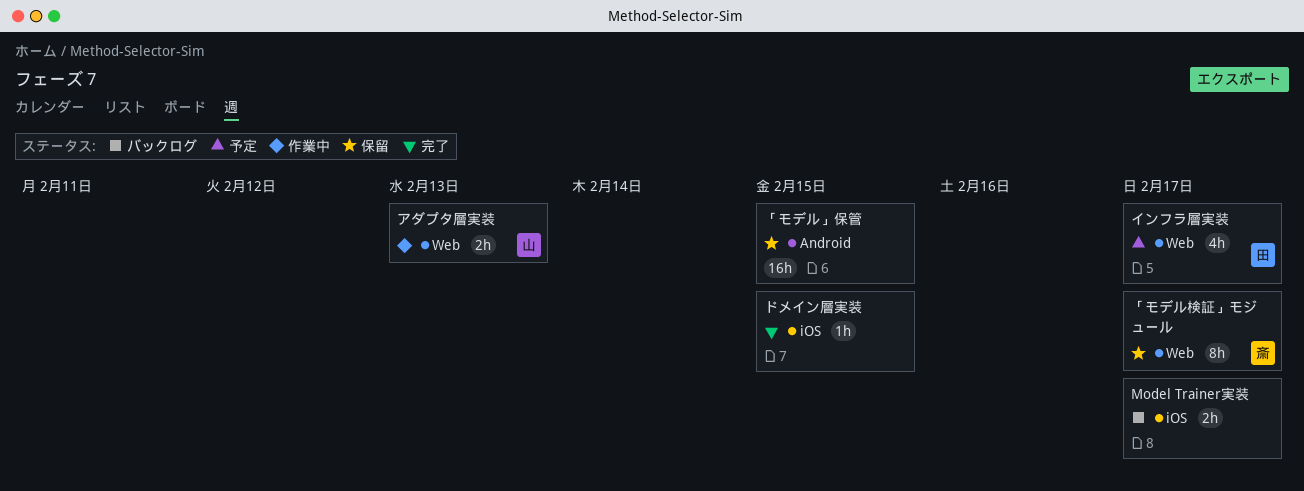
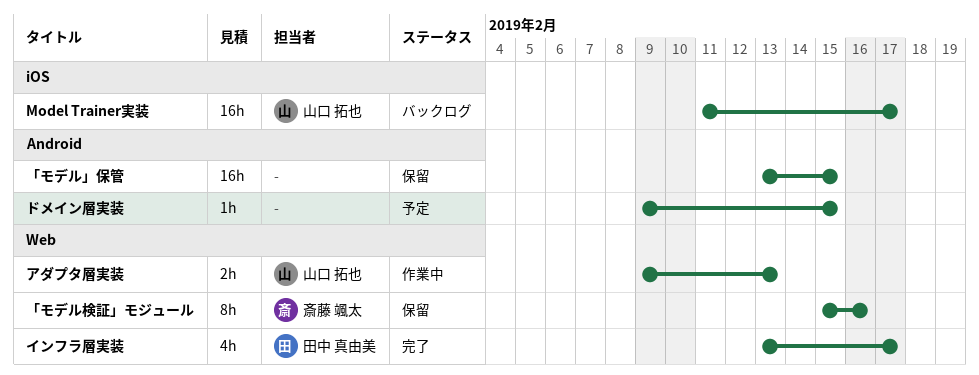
Model Trainer実装, owner: none -> 山口 拓也
Model Trainer実装, estimate: 2h -> 16h
「モデル検証」モジュール, due: Feb 17 -> Feb 16
インフラ層実装, status: 予定 -> 完了
ドメイン層実装, status: 完了 -> 予定
ドメイン層実装, label: iOS -> Android

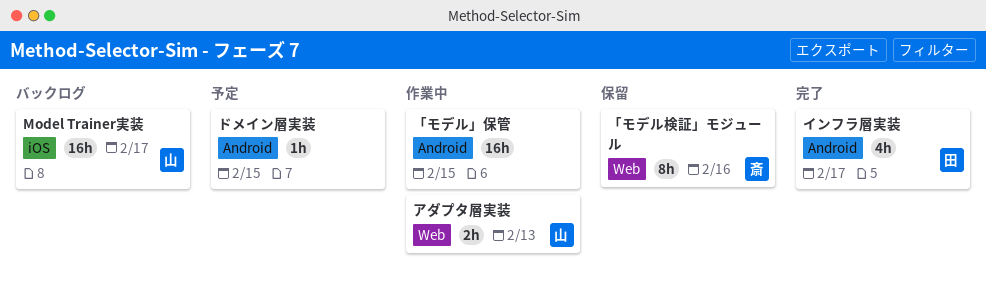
「モデル」保管, status: 保留 -> 作業中
インフラ層実装, label: Web -> Android

